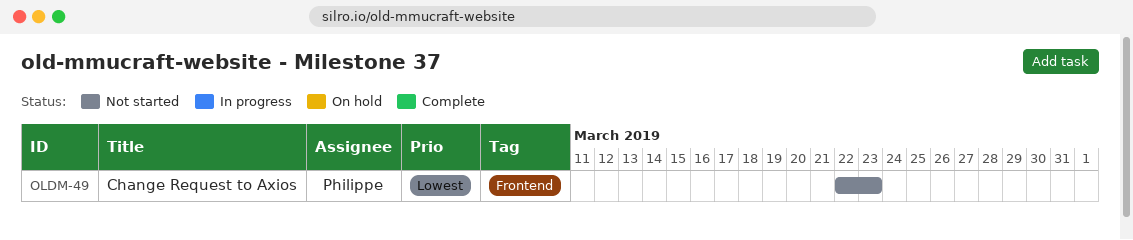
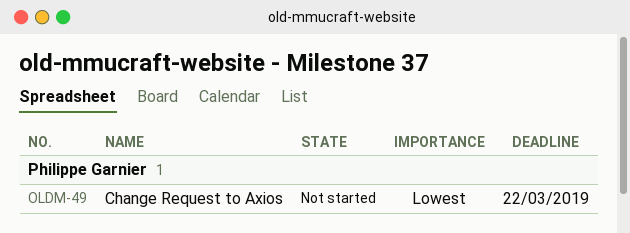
OLDM-49, due: Mar 23 -> Mar 22

